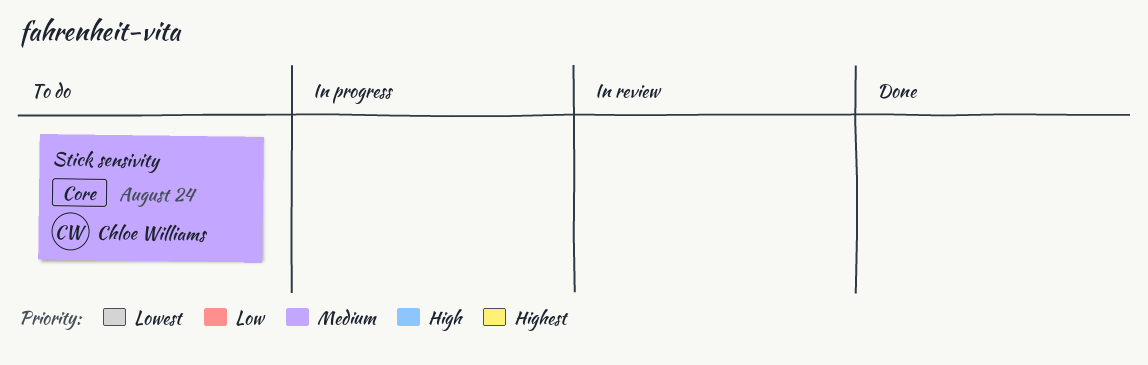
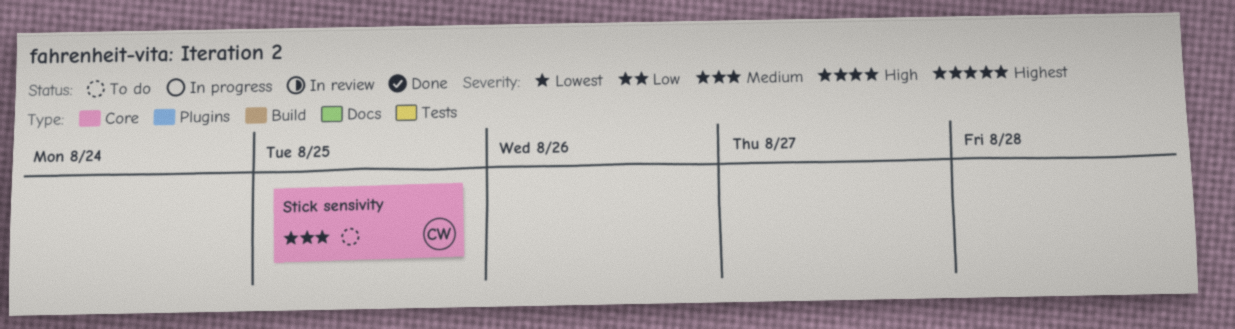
Stick sensivity, due: Aug 24 -> Aug 25

